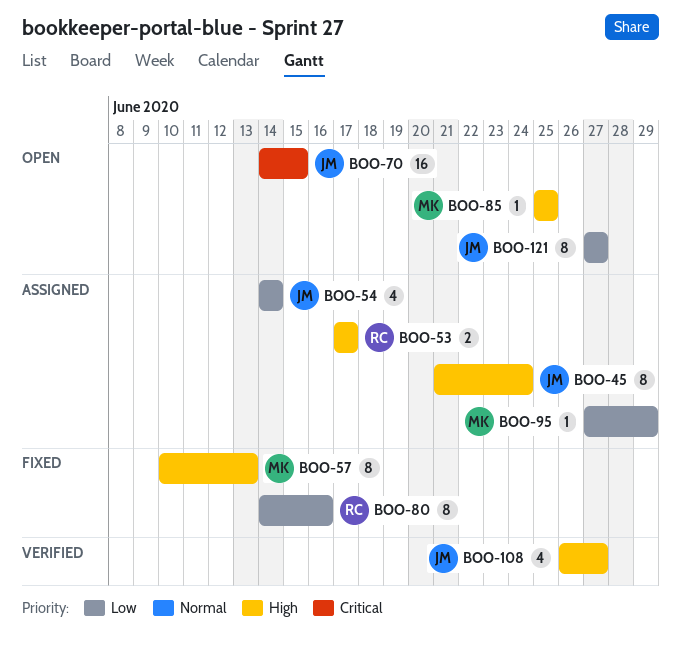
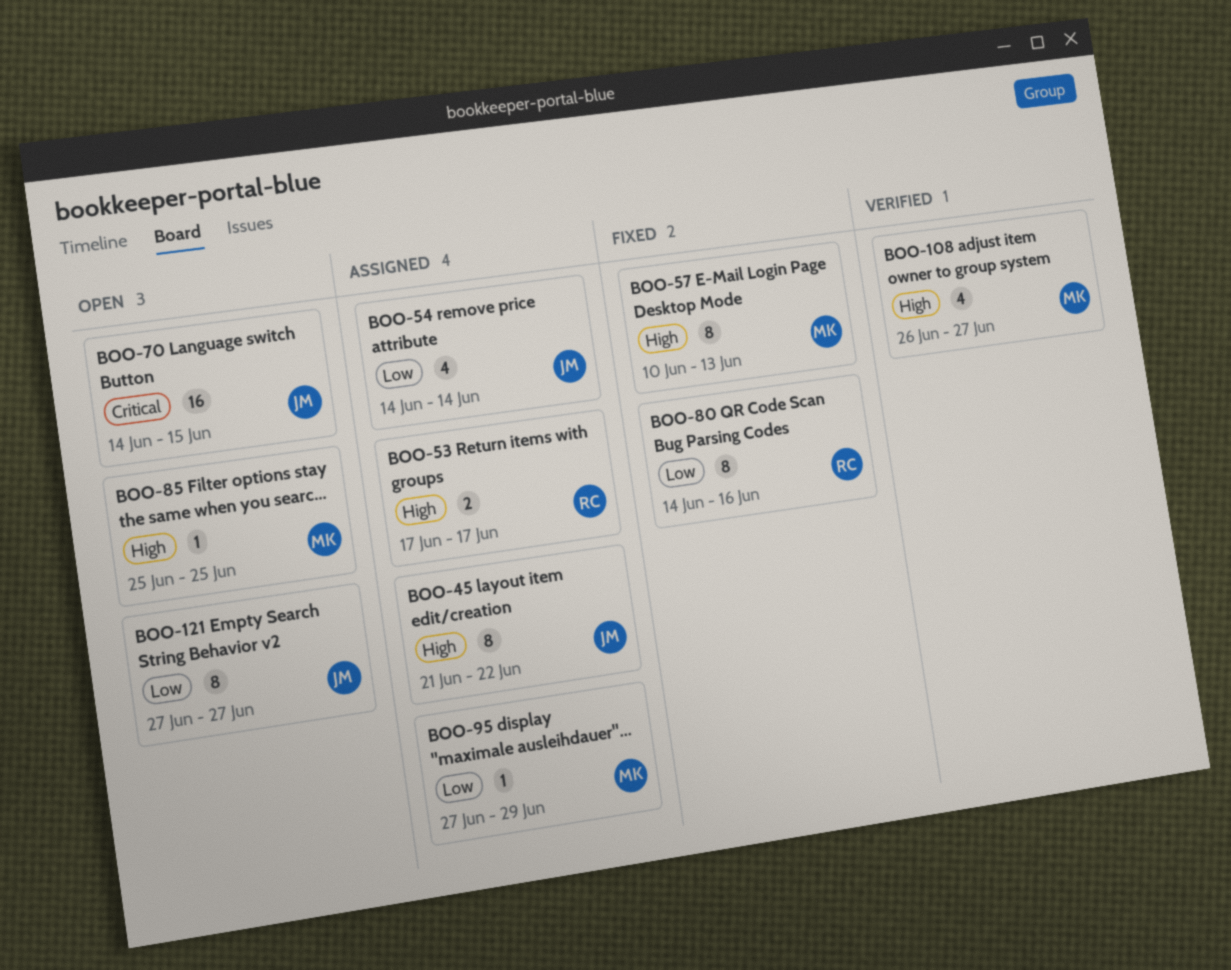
BOO-45, due: Jun 24 -> Jun 22
BOO-108, owner: JM -> MK

